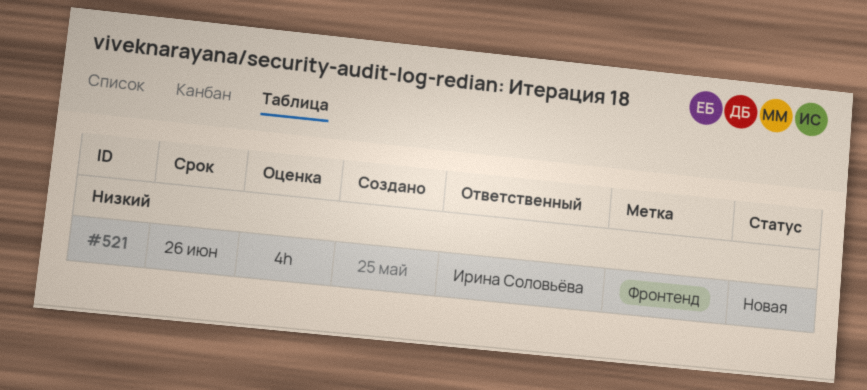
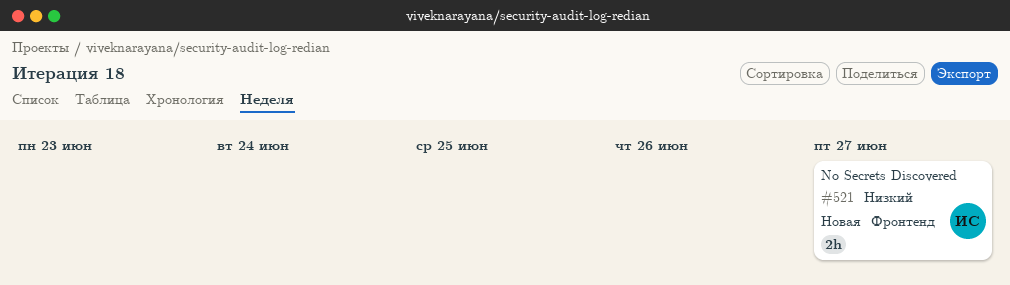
#521, estimate: 4h -> 2h
#521, due: Jun 26 -> Jun 27

